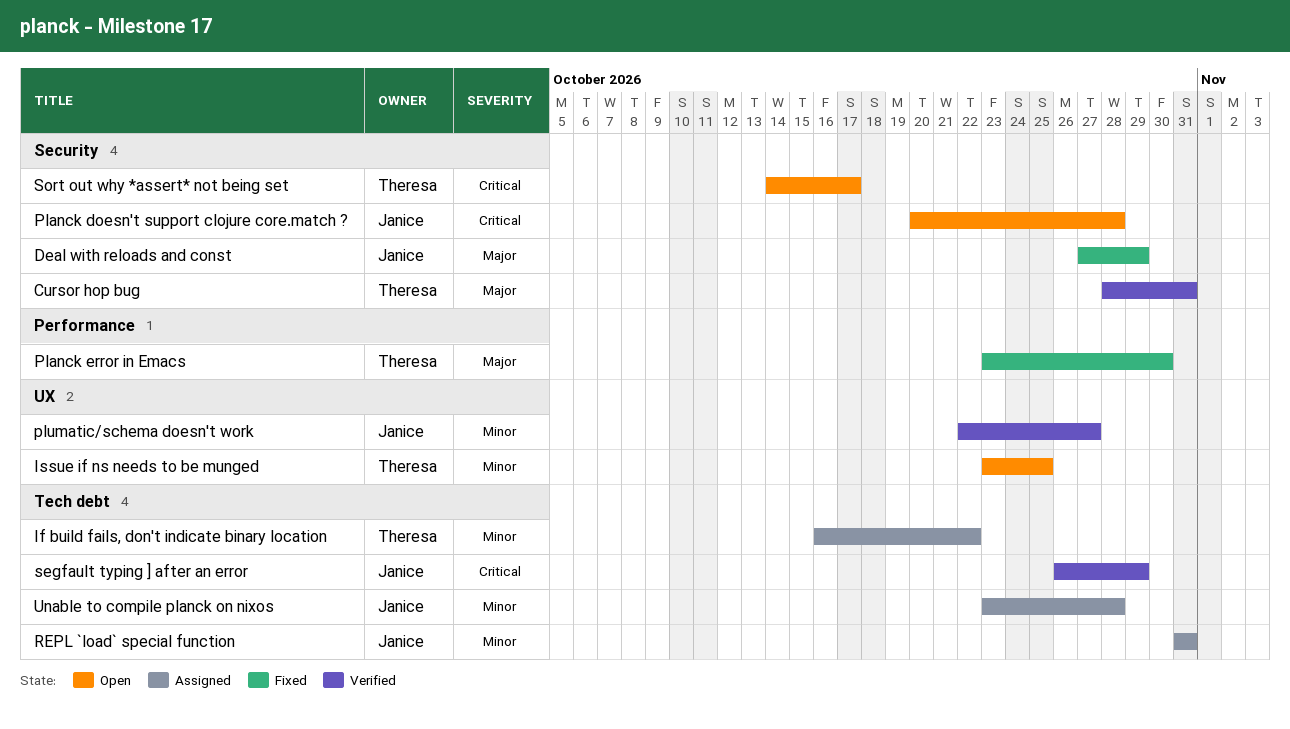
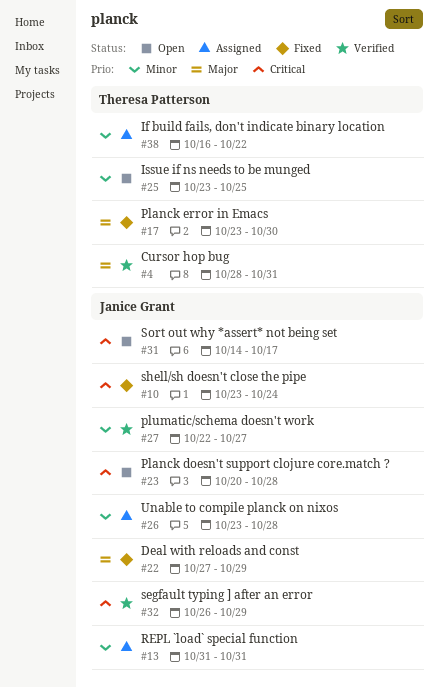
shell/sh doesn't close the pipe: none -> present
Sort out why *assert* not being set, owner: Theresa Patterson -> Janice Grant

